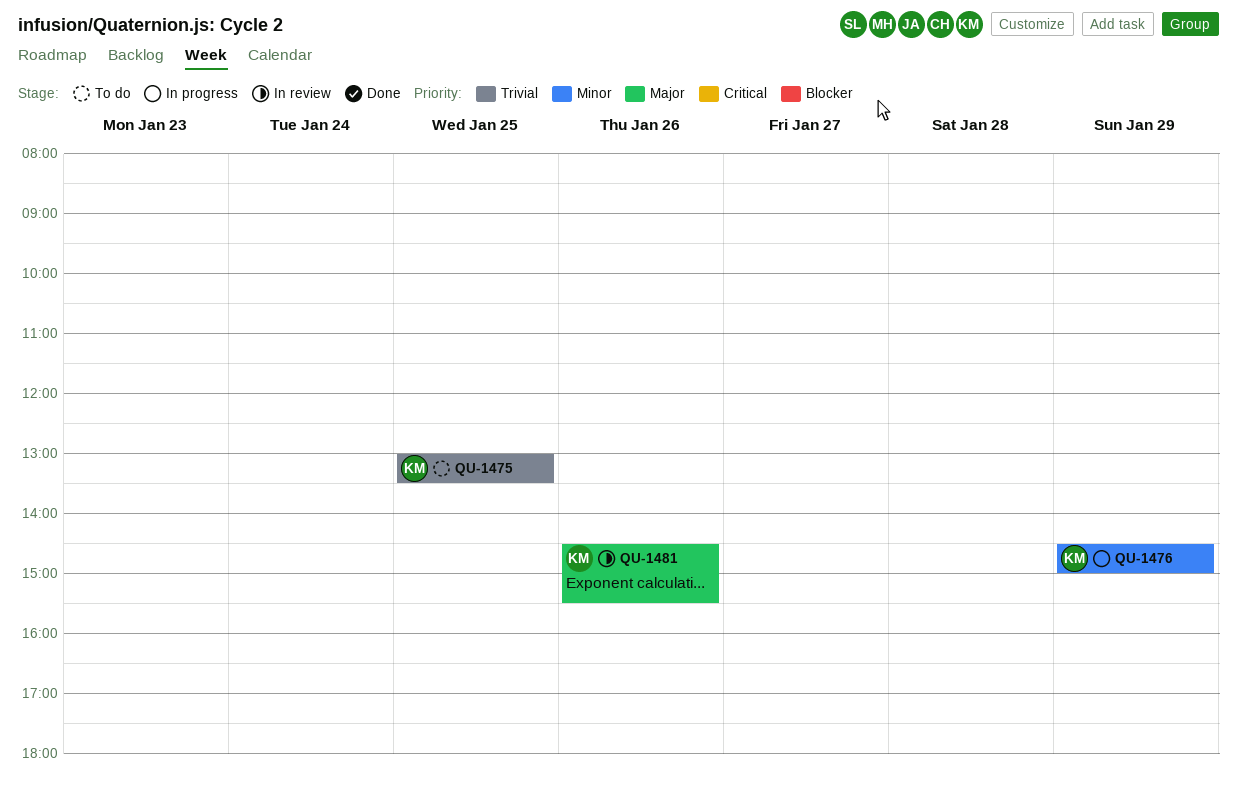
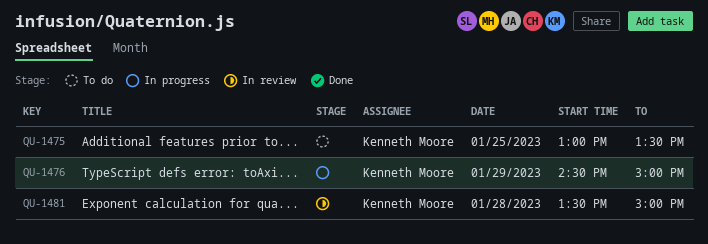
QU-1481, day: Jan 26 -> Jan 28
QU-1481, begins: 14:30 -> 13:30
QU-1481, ends: 15:30 -> 15:00

